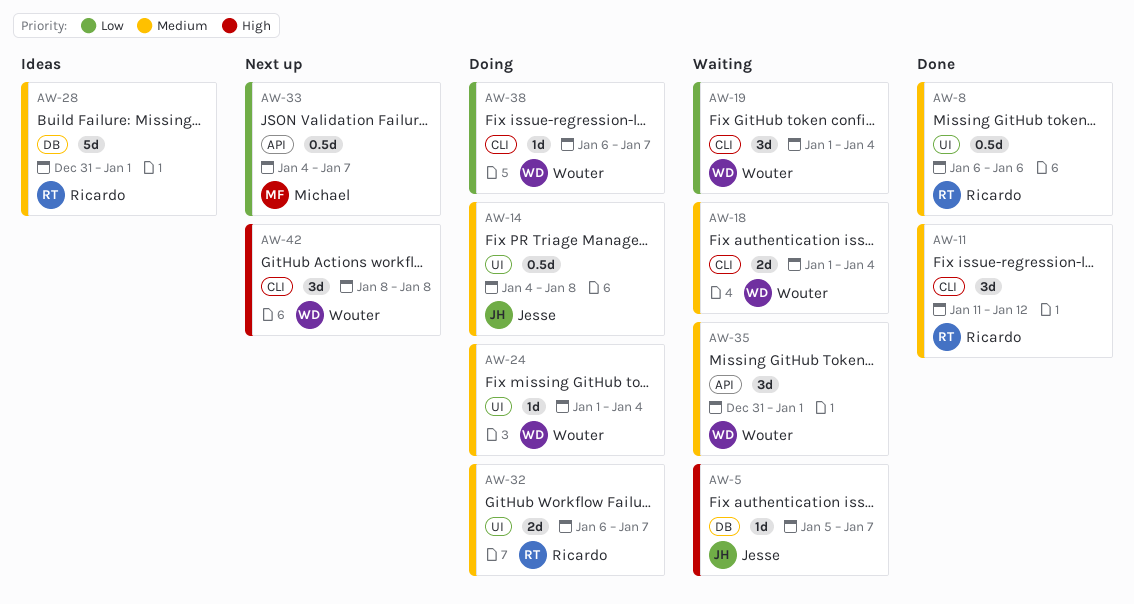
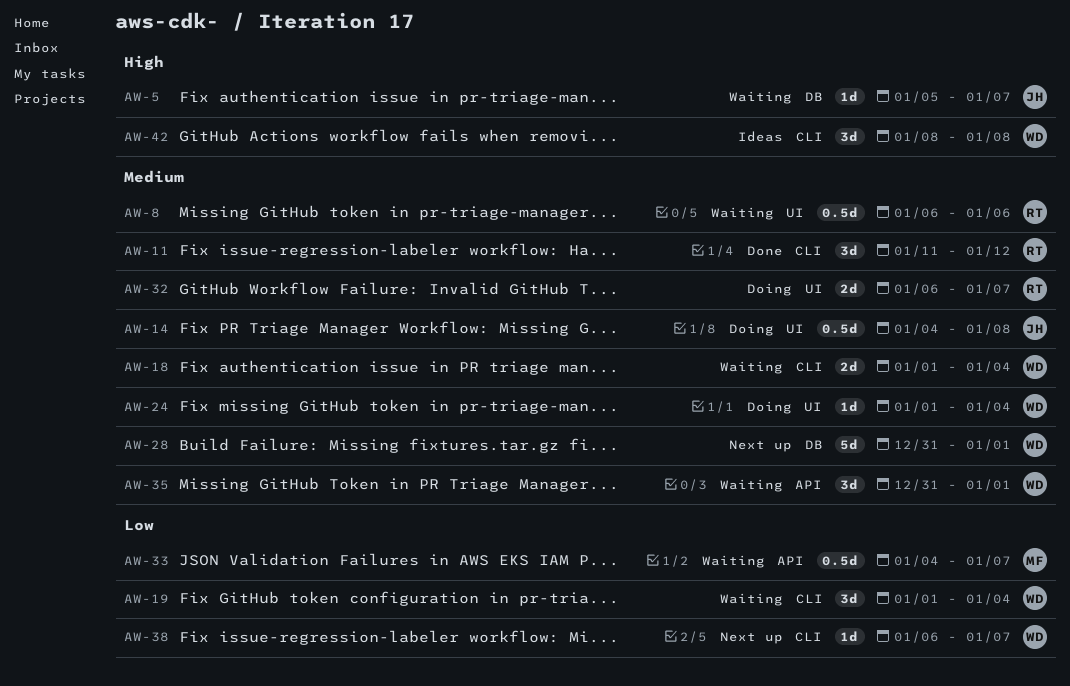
AW-8, status: Done -> Waiting
AW-28, status: Ideas -> Next up
AW-28, owner: Ricardo -> Wouter
AW-33, status: Next up -> Waiting
AW-38, status: Doing -> Next up
AW-42, status: Next up -> Ideas

